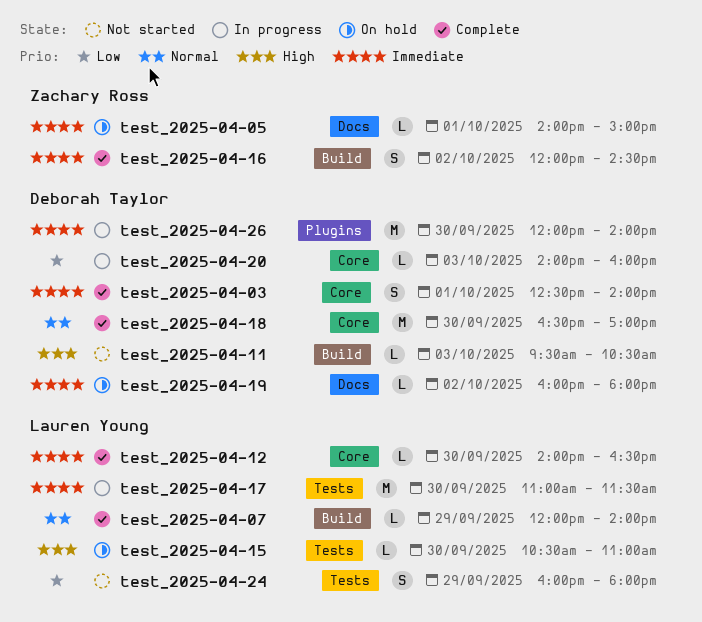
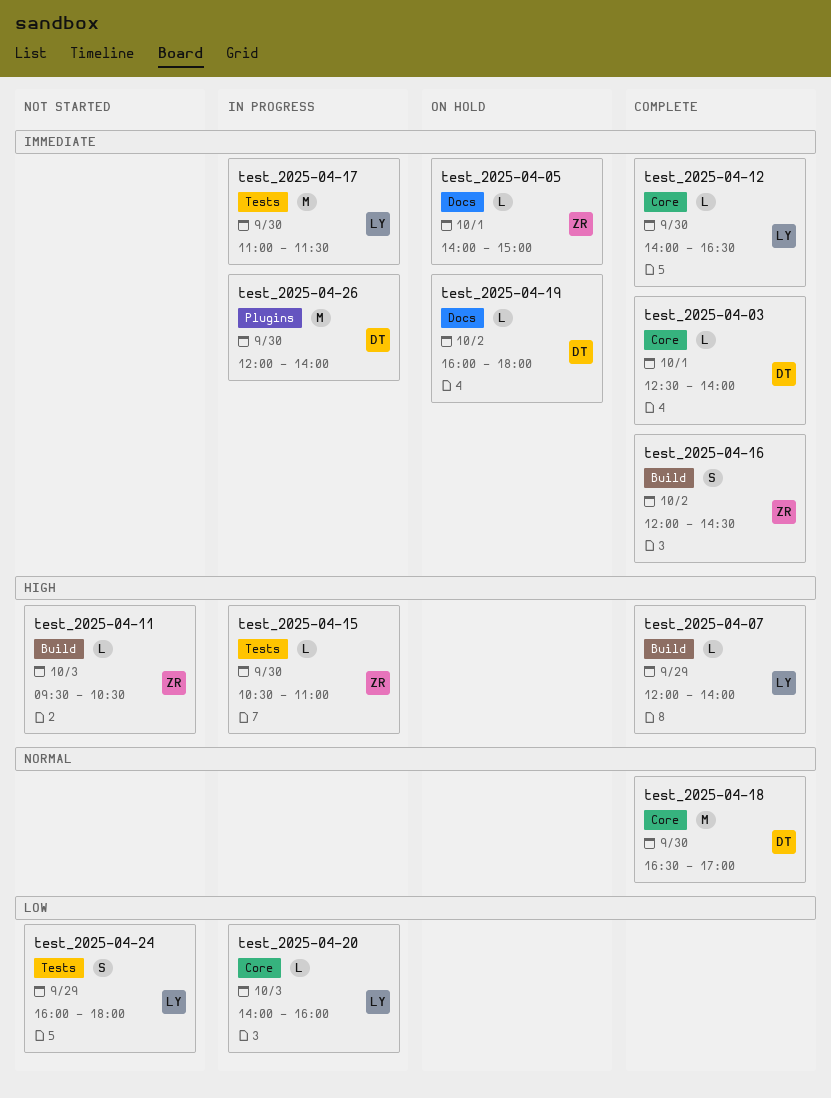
test_2025-04-03, estimate: S -> L
test_2025-04-07, priority: Normal -> High
test_2025-04-11, owner: Deborah Taylor -> Zachary Ross
test_2025-04-15, status: On hold -> In progress
test_2025-04-15, owner: Lauren Young -> Zachary Ross
test_2025-04-20, owner: Deborah Taylor -> Lauren Young

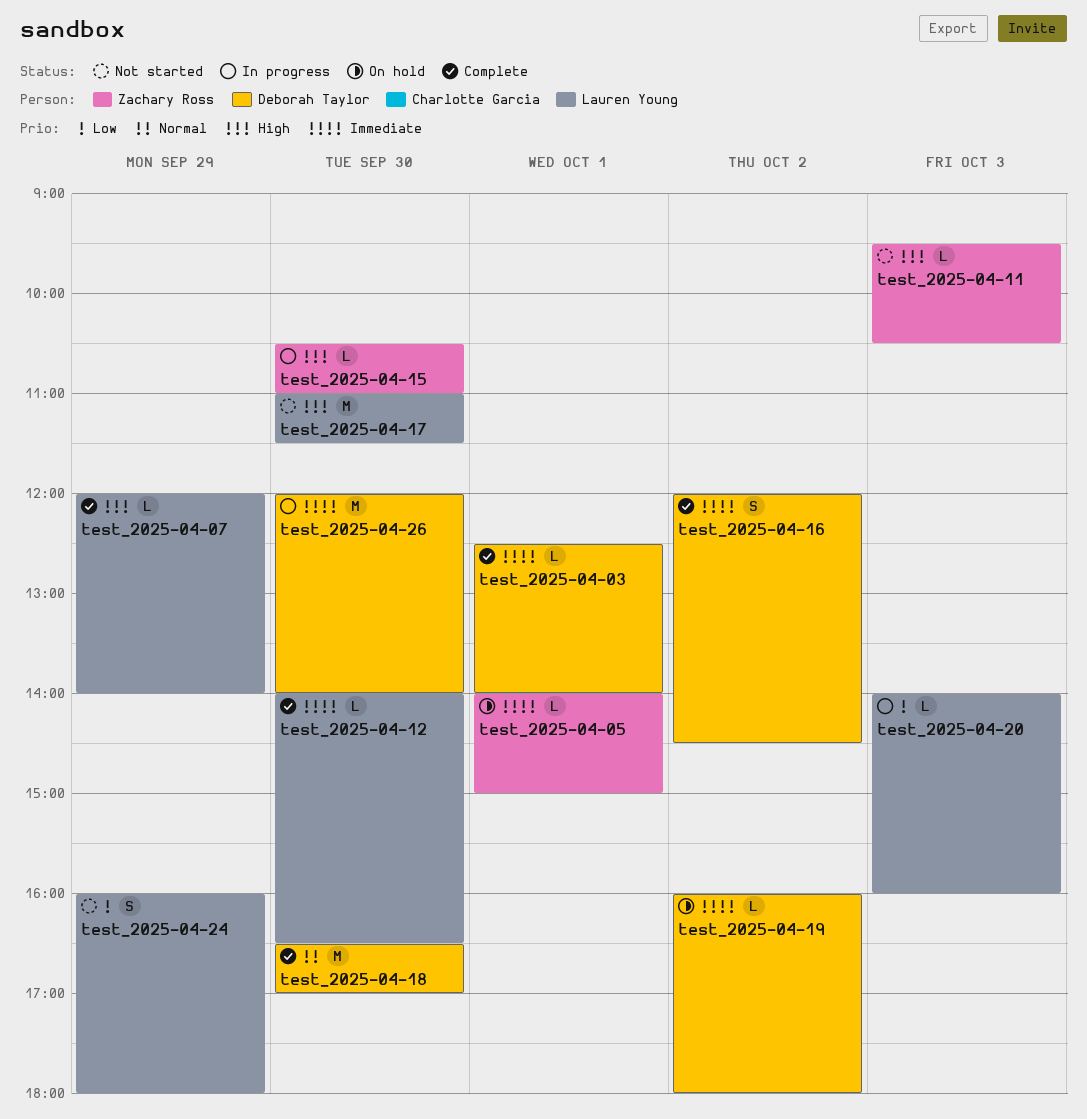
test_2025-04-16, owner: Zachary Ross -> Deborah Taylor
test_2025-04-17, status: In progress -> Not started
test_2025-04-17, priority: Immediate -> High

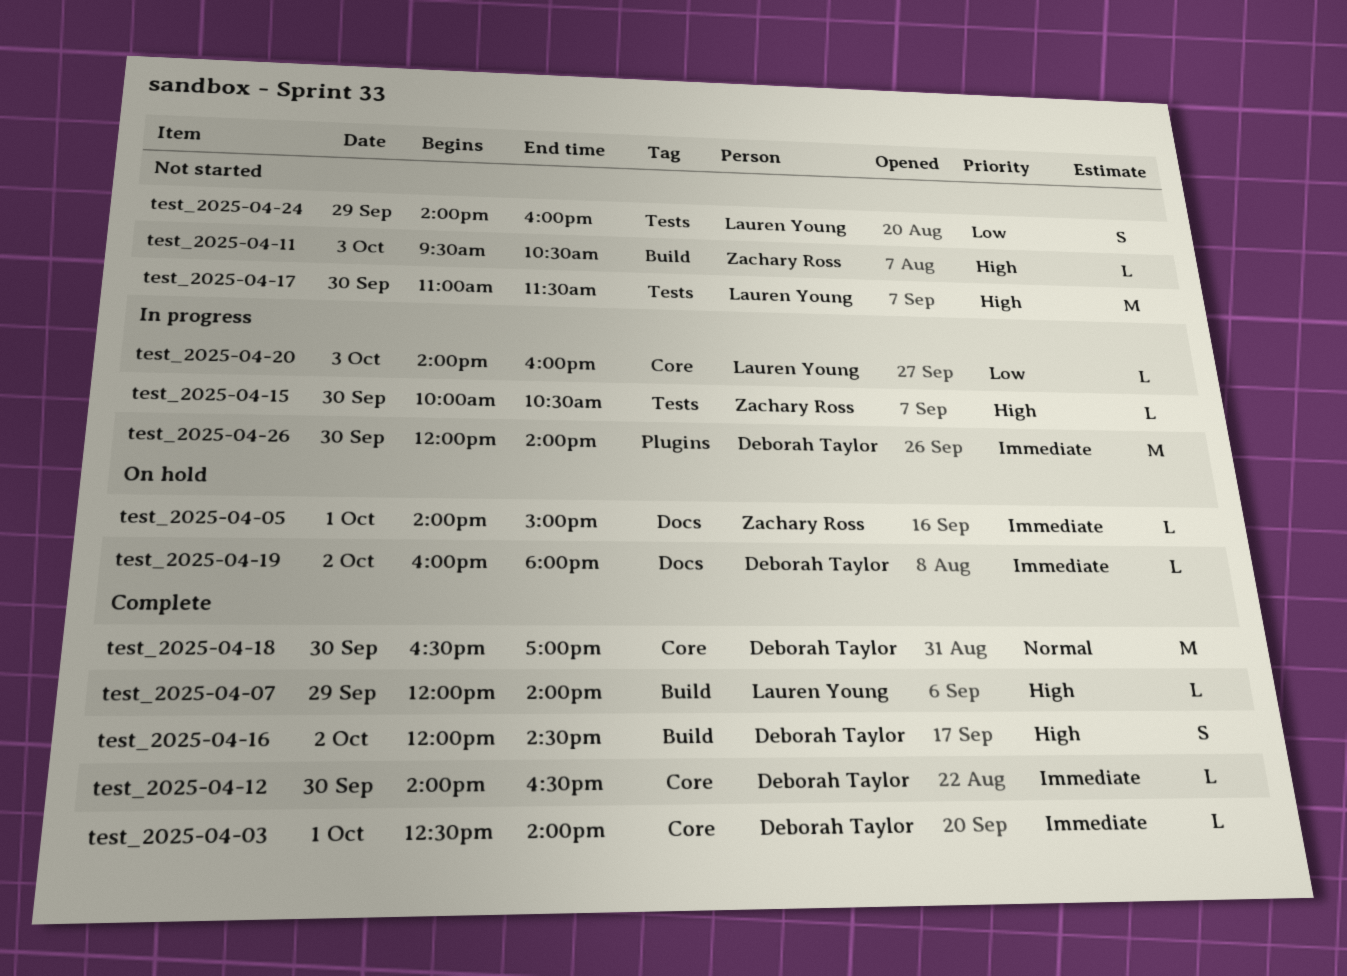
test_2025-04-12, owner: Lauren Young -> Deborah Taylor
test_2025-04-15, begins: 10:30 -> 10:00
test_2025-04-15, ends: 11:00 -> 10:30
test_2025-04-16, priority: Immediate -> High
test_2025-04-24, begins: 16:00 -> 14:00
test_2025-04-24, ends: 18:00 -> 16:00

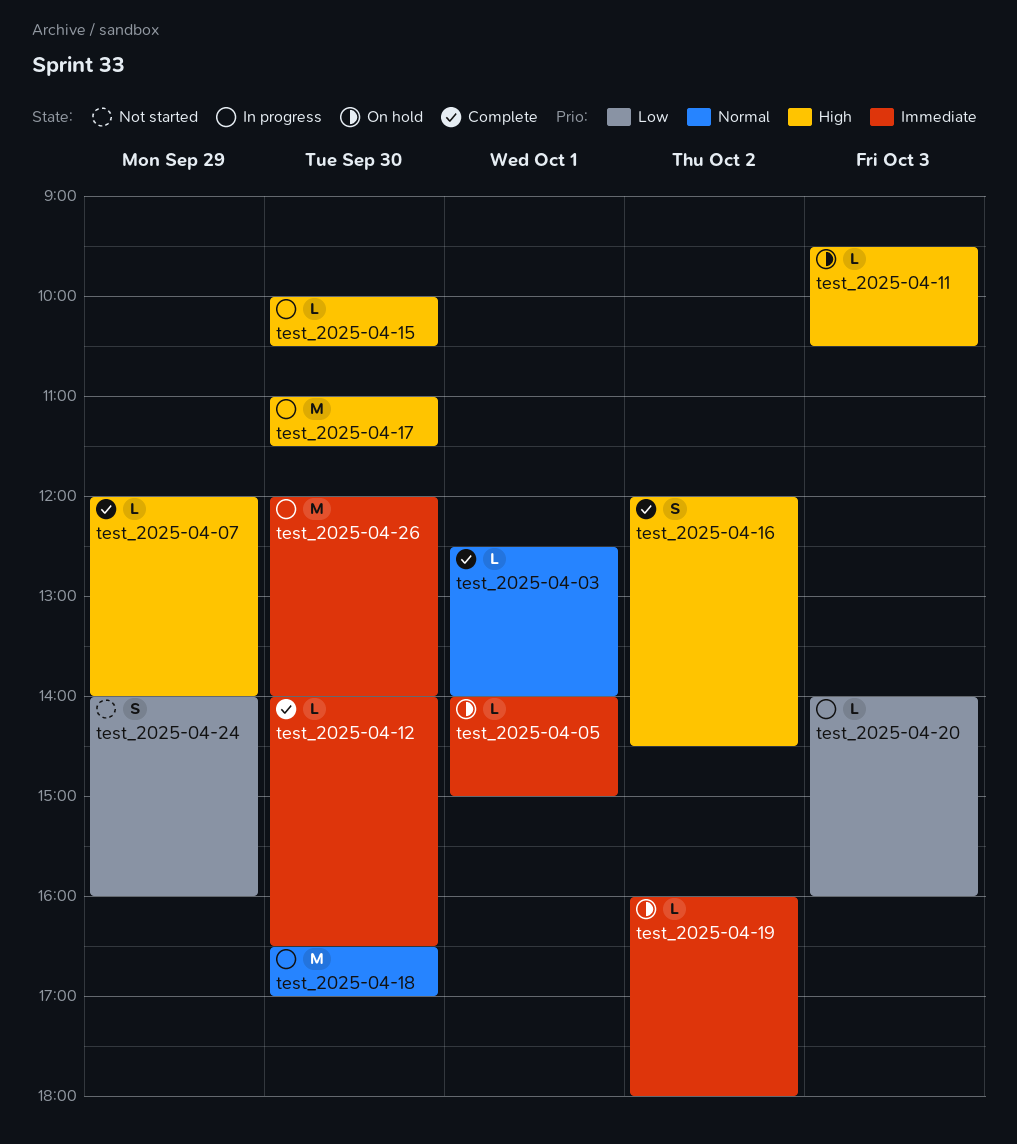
test_2025-04-03, priority: Immediate -> Normal
test_2025-04-11, status: Not started -> On hold
test_2025-04-17, status: Not started -> In progress
test_2025-04-18, status: Complete -> In progress

